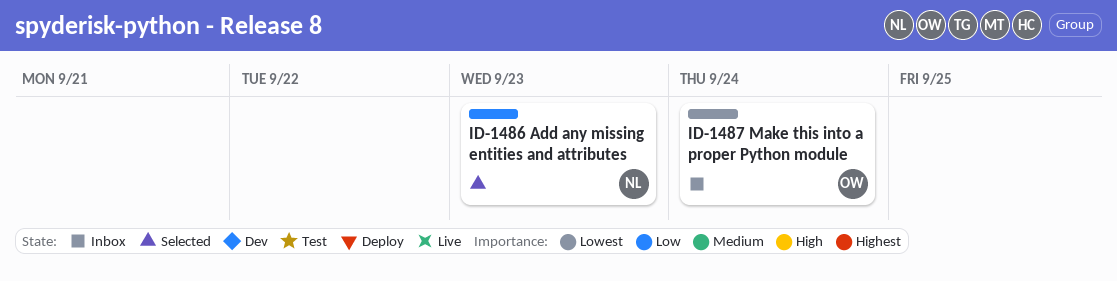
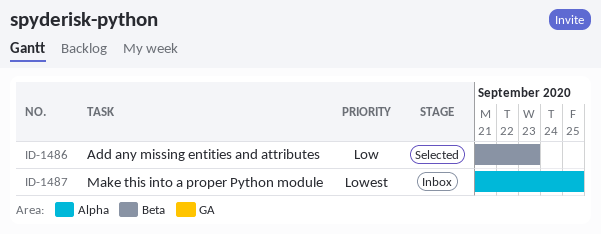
ID-1487, due: Sep 24 -> Sep 25

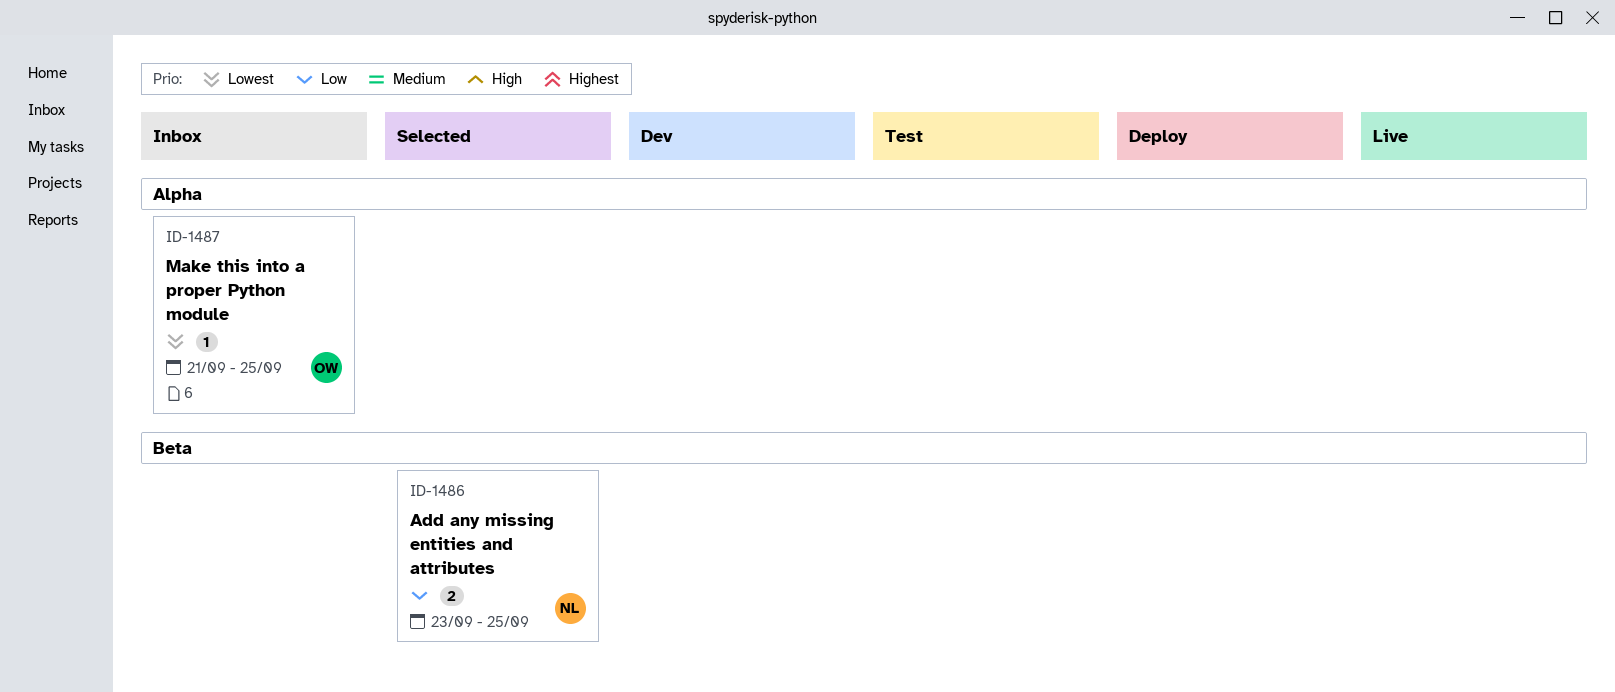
ID-1486, start: Sep 21 -> Sep 23
ID-1486, due: Sep 23 -> Sep 25

